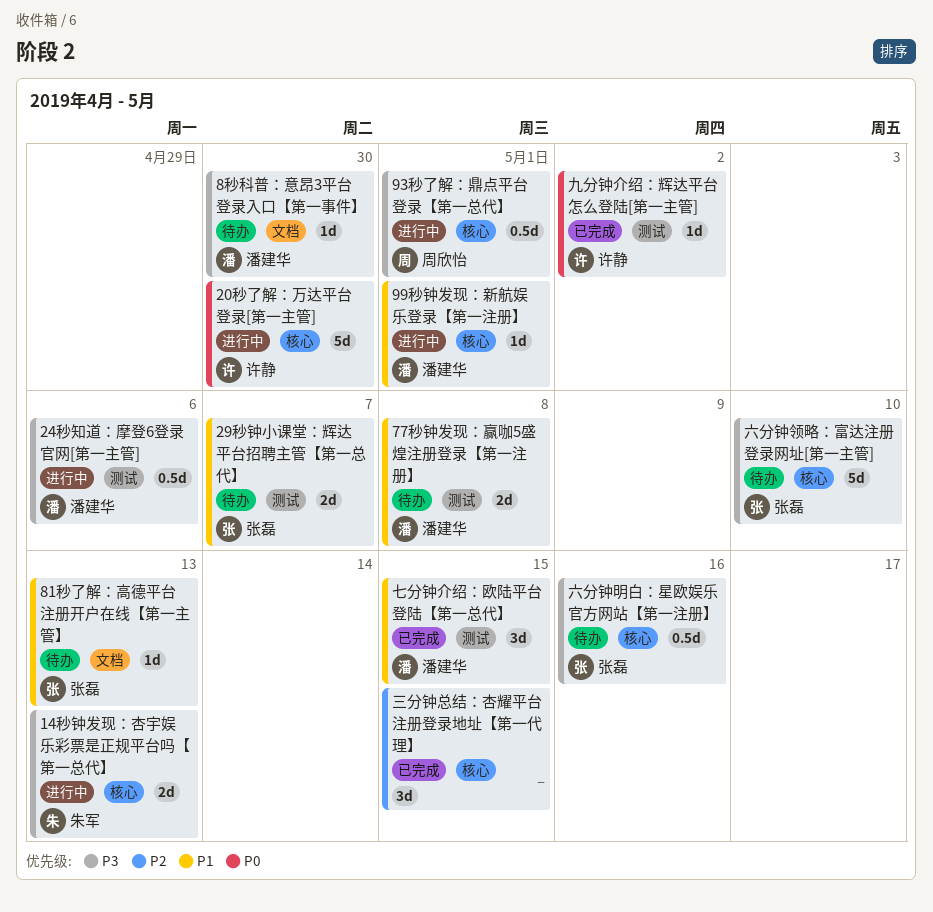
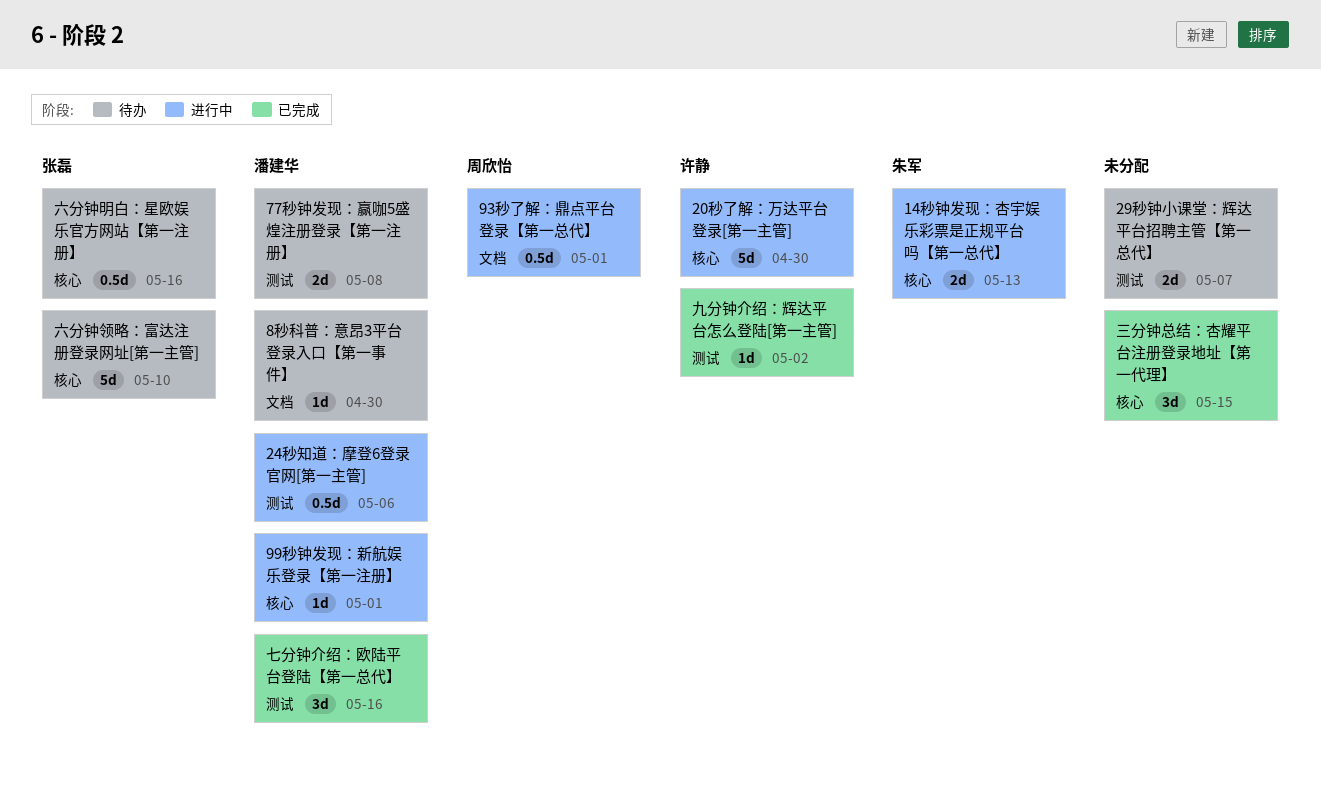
29秒钟小课堂：辉达平台招聘主管【第一总代】, owner: 张磊 -> none
81秒了解：高德平台注册开户在线【第一主管】: present -> none
93秒了解：鼎点平台登录【第一总代】, label: 核心 -> 文档
七分钟介绍：欧陆平台登陆【第一总代】, due: May 15 -> May 16

